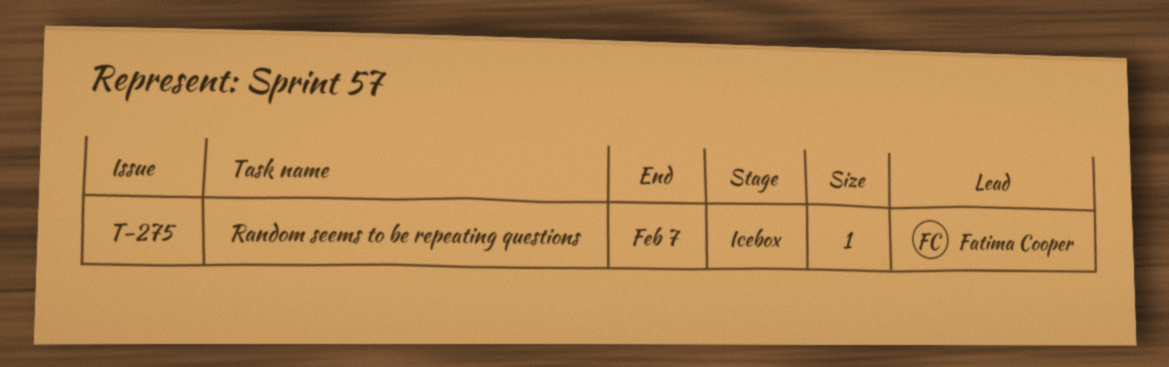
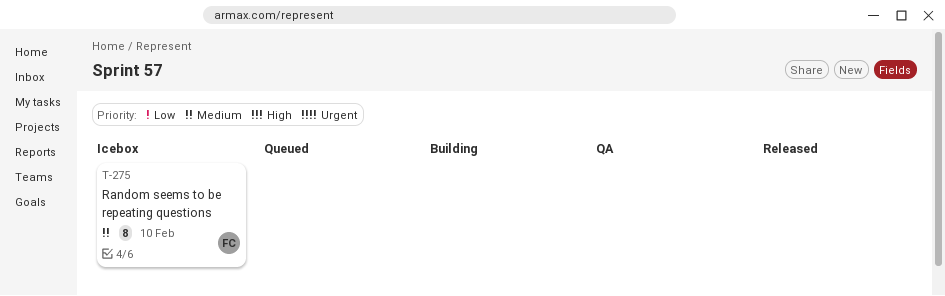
T-275, estimate: 1 -> 8
T-275, due: Feb 7 -> Feb 10

